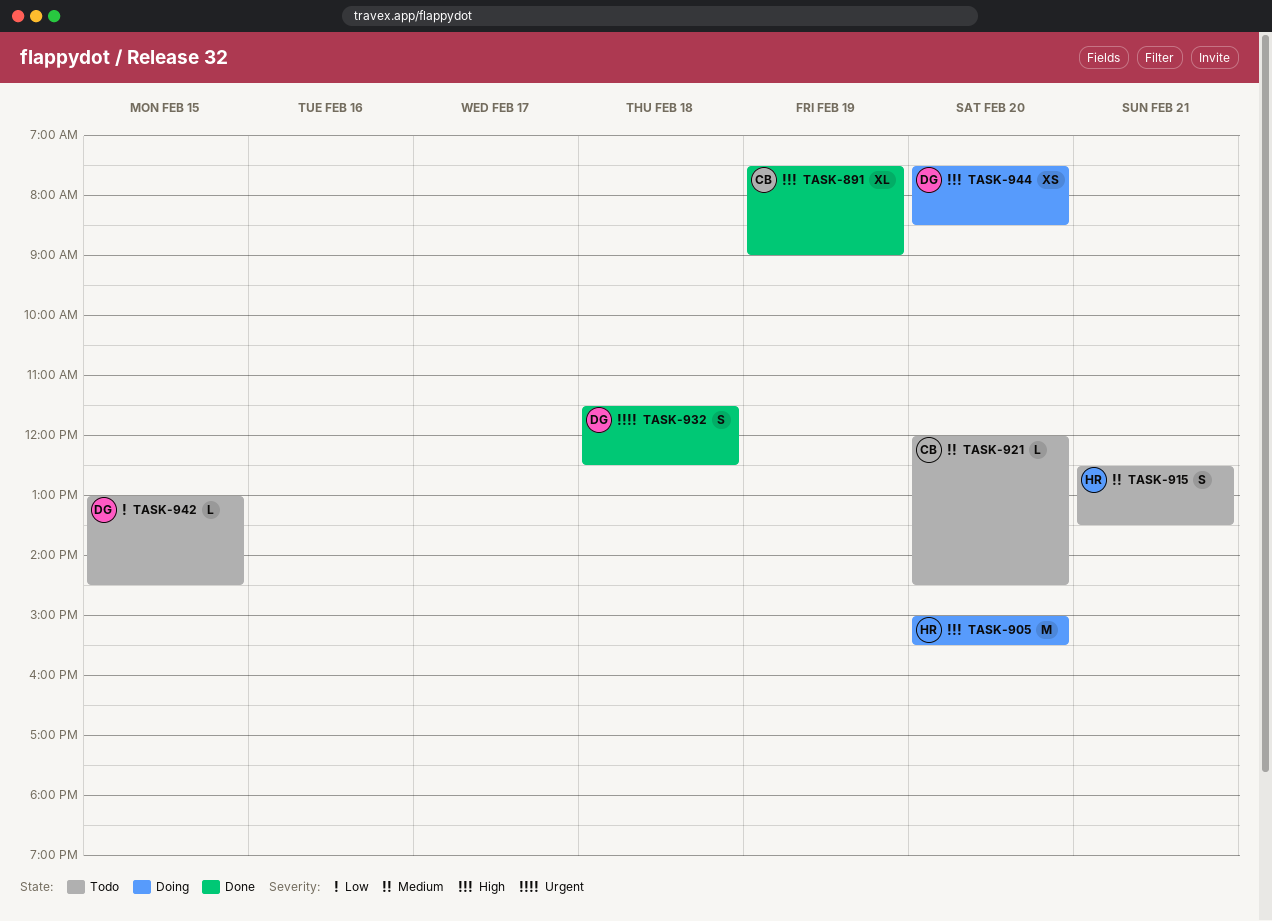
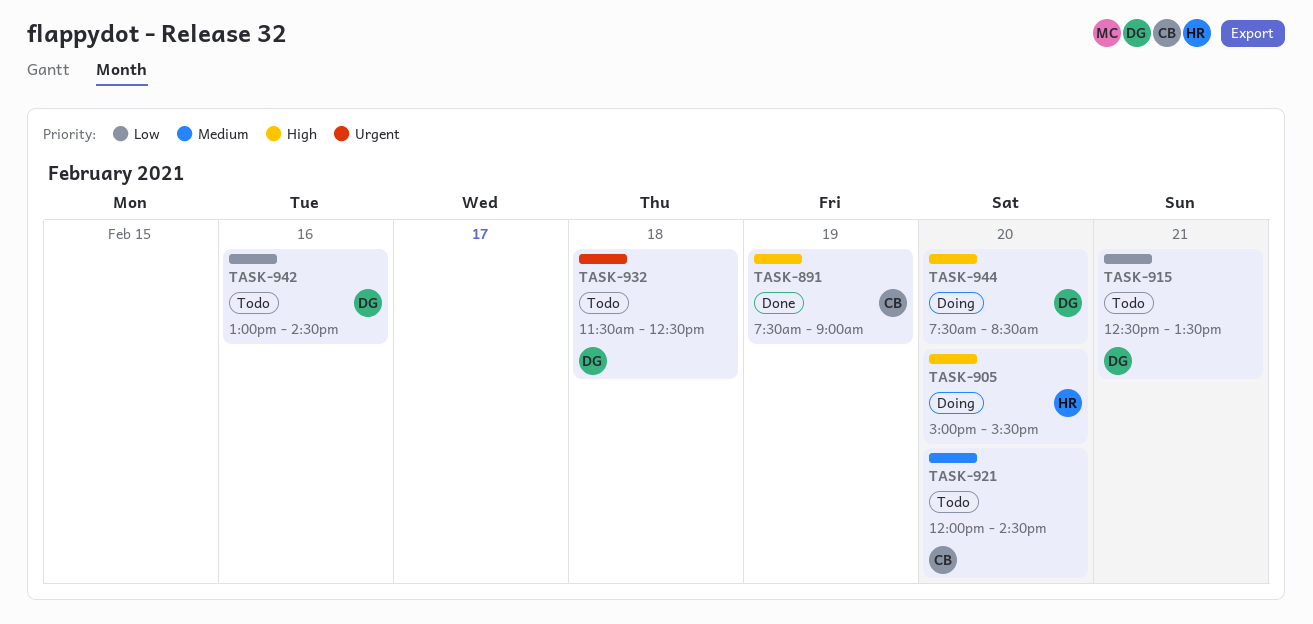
TASK-915, owner: HR -> DG
TASK-915, priority: Medium -> Low
TASK-932, status: Done -> Todo
TASK-942, day: Feb 15 -> Feb 16

